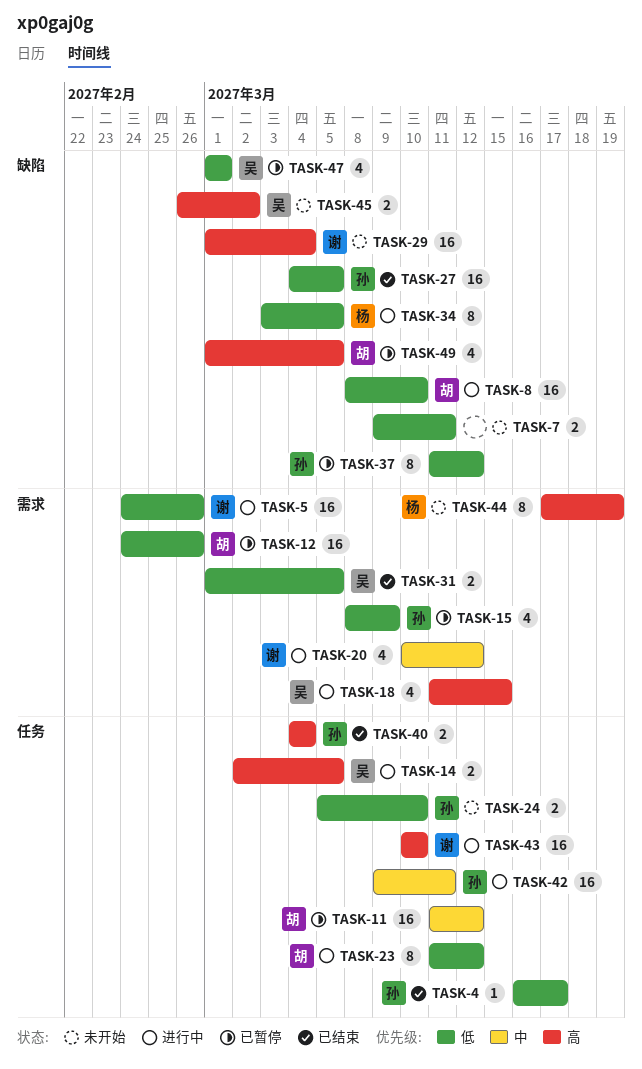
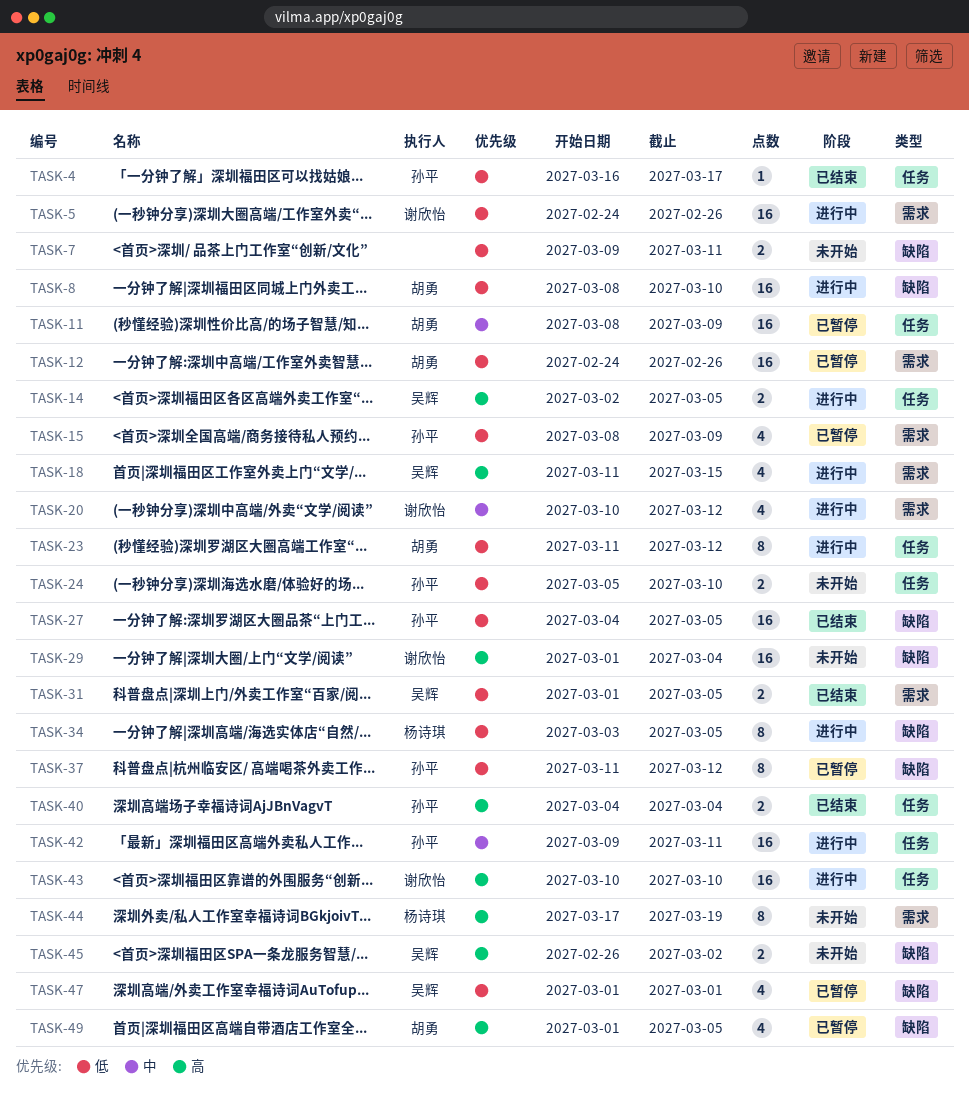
TASK-11, start: Mar 11 -> Mar 8
TASK-11, due: Mar 12 -> Mar 9

